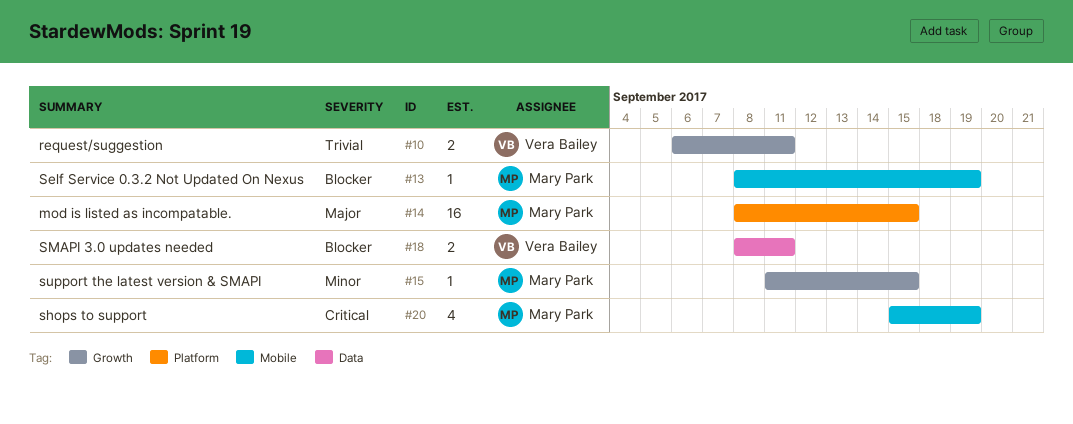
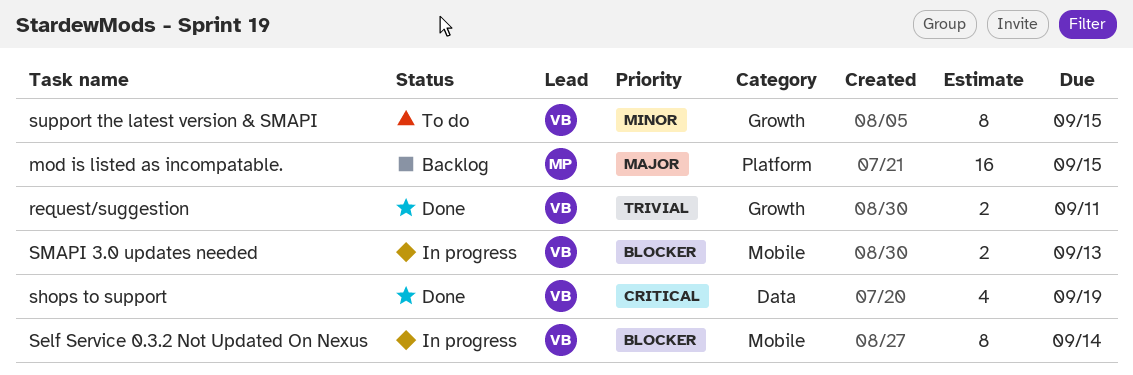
Self Service 0.3.2 Not Updated On Nexus, owner: Mary Park -> Vera Bailey
Self Service 0.3.2 Not Updated On Nexus, estimate: 1 -> 8
Self Service 0.3.2 Not Updated On Nexus, due: Sep 19 -> Sep 14
shops to support, owner: Mary Park -> Vera Bailey
shops to support, label: Mobile -> Data
SMAPI 3.0 updates needed, label: Data -> Mobile
SMAPI 3.0 updates needed, due: Sep 11 -> Sep 13
support the latest version & SMAPI, owner: Mary Park -> Vera Bailey
support the latest version & SMAPI, estimate: 1 -> 8

